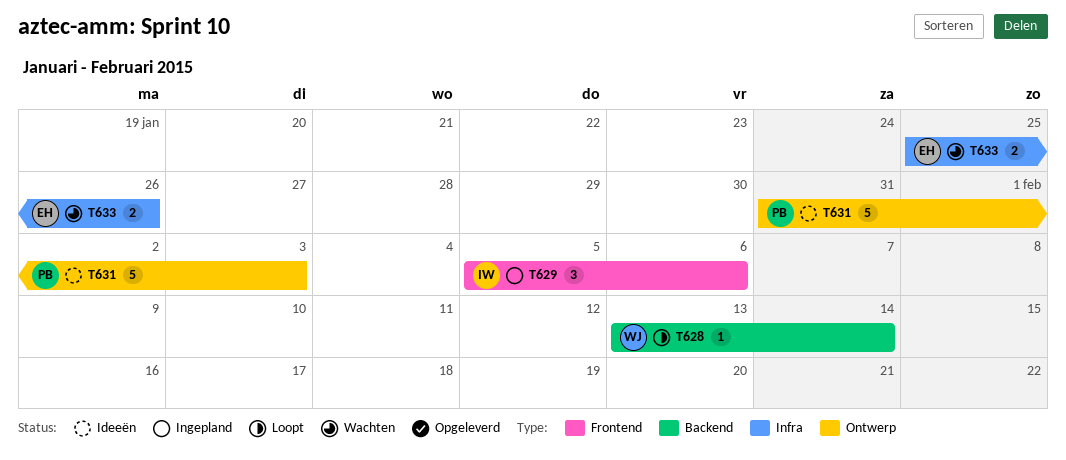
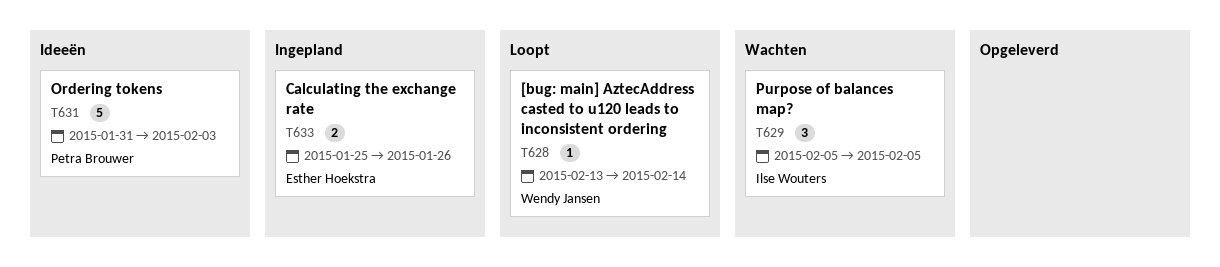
T629, status: Ingepland -> Wachten
T629, due: Feb 6 -> Feb 5
T633, status: Wachten -> Ingepland

